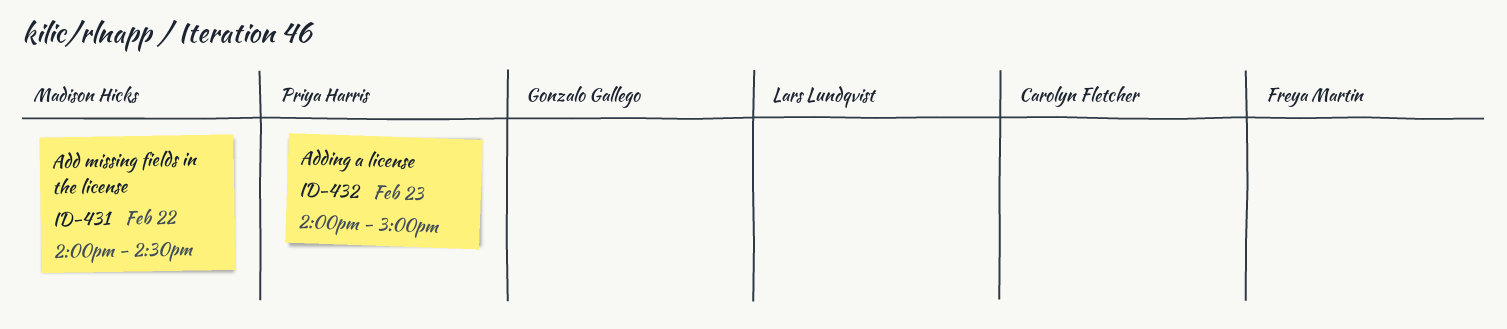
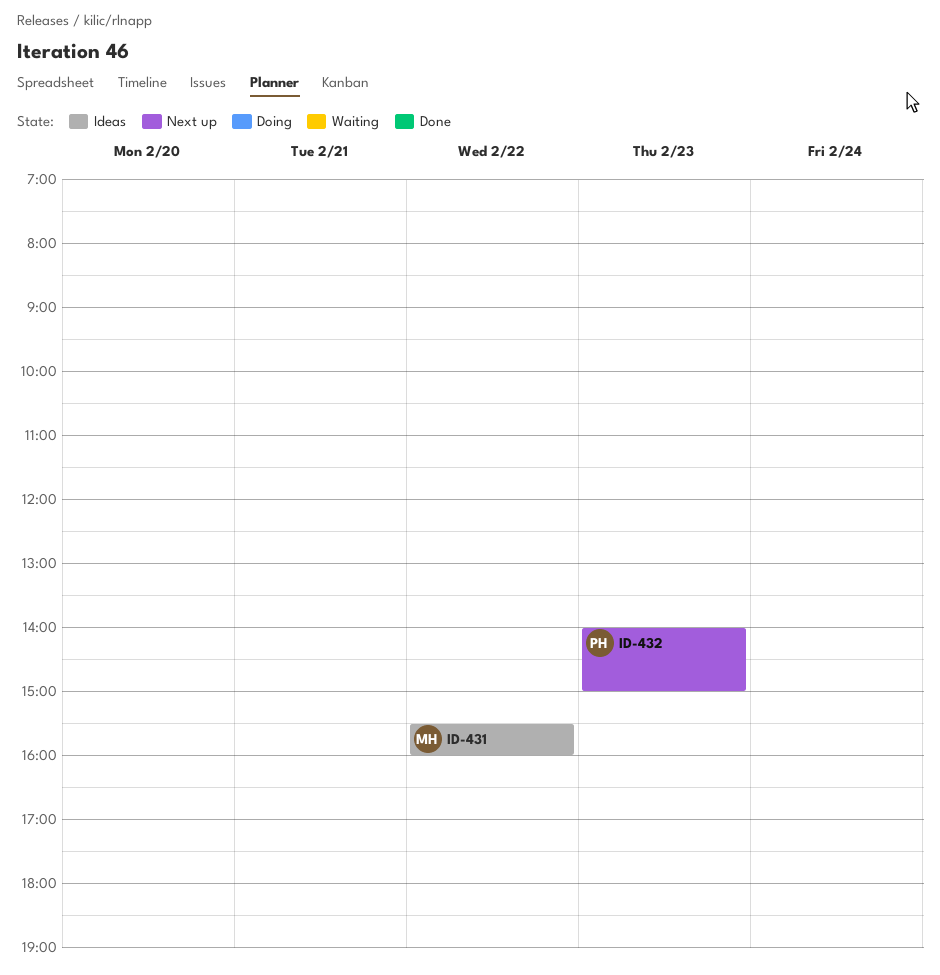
ID-431, begins: 14:00 -> 15:30
ID-431, ends: 14:30 -> 16:00

